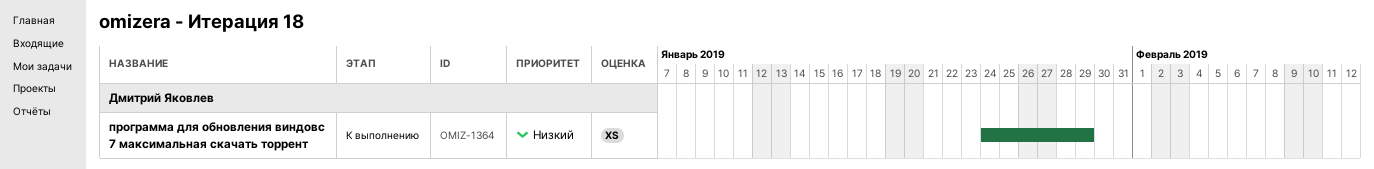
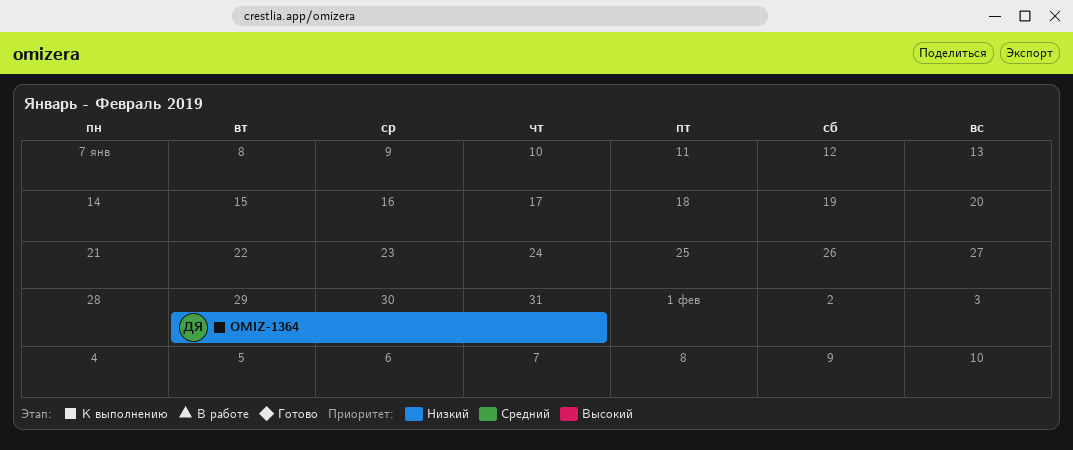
OMIZ-1364, start: Jan 24 -> Jan 29
OMIZ-1364, due: Jan 29 -> Jan 31

